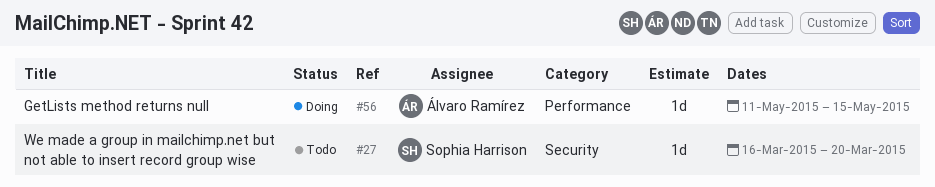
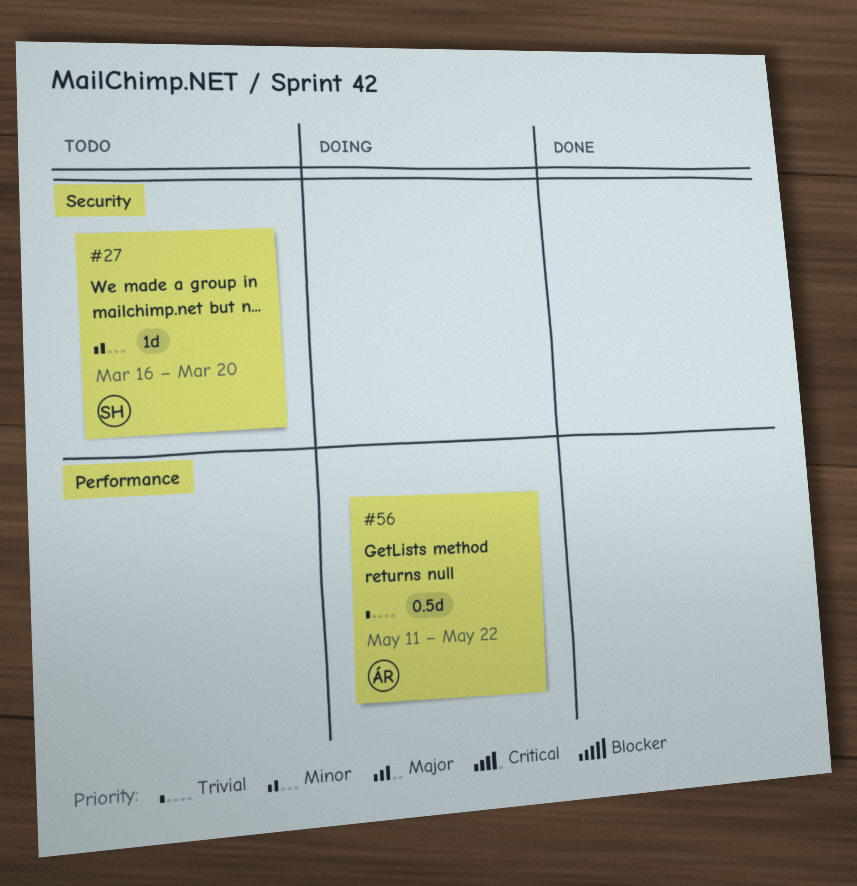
#56, estimate: 1d -> 0.5d
#56, due: May 15 -> May 22

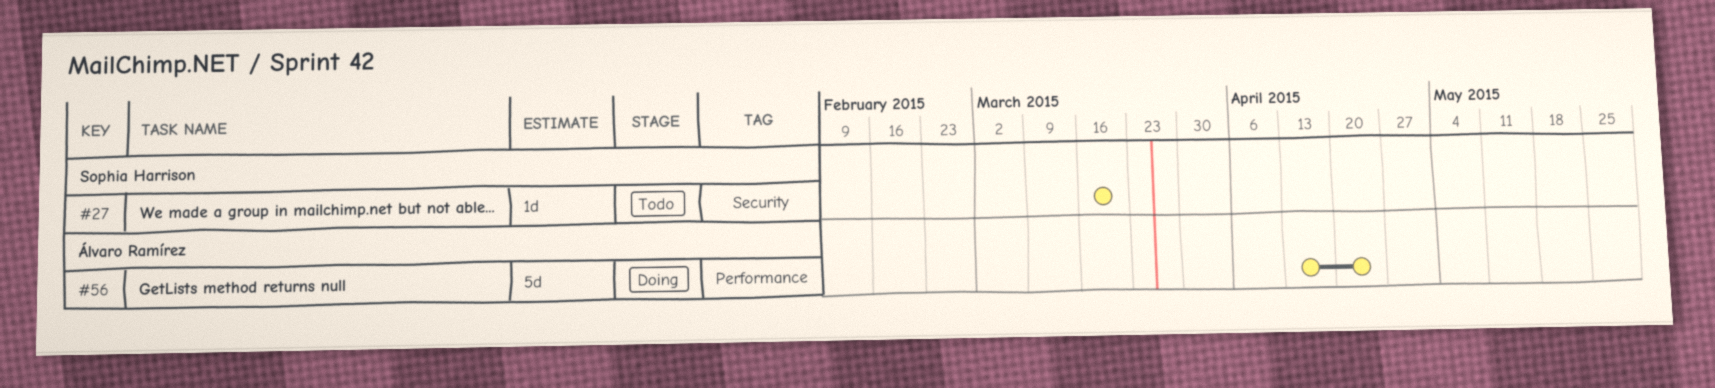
#56, estimate: 0.5d -> 5d
#56, start: May 11 -> Apr 13
#56, due: May 22 -> Apr 24

